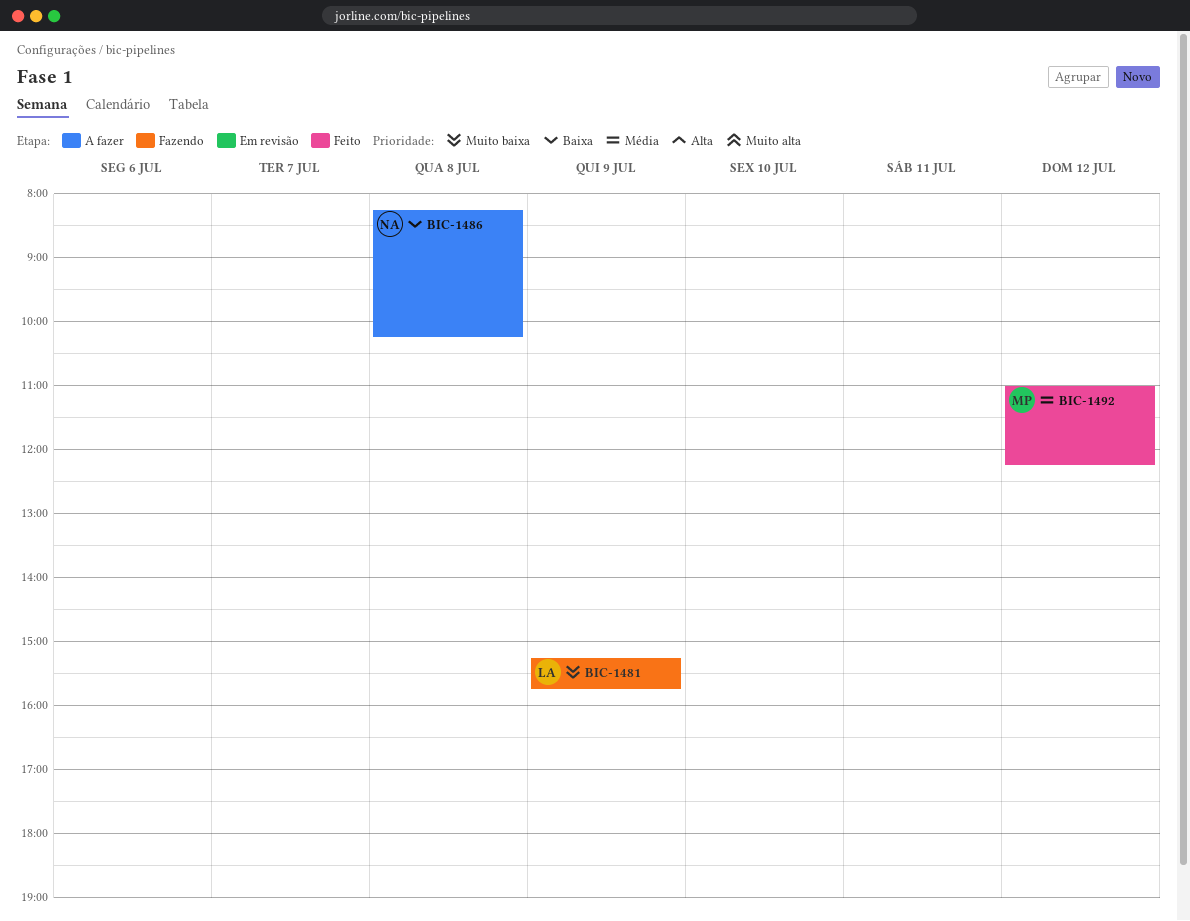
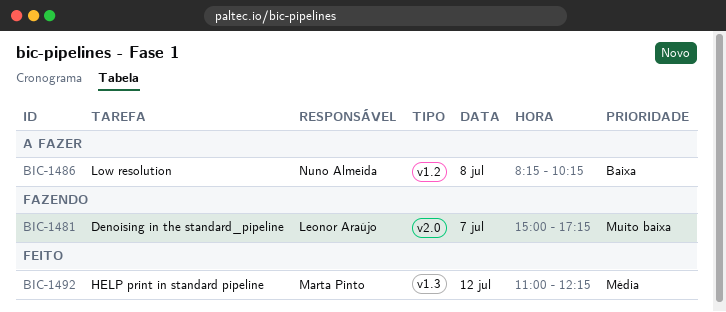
BIC-1481, day: Jul 9 -> Jul 7
BIC-1481, begins: 15:15 -> 15:00
BIC-1481, ends: 15:45 -> 17:15

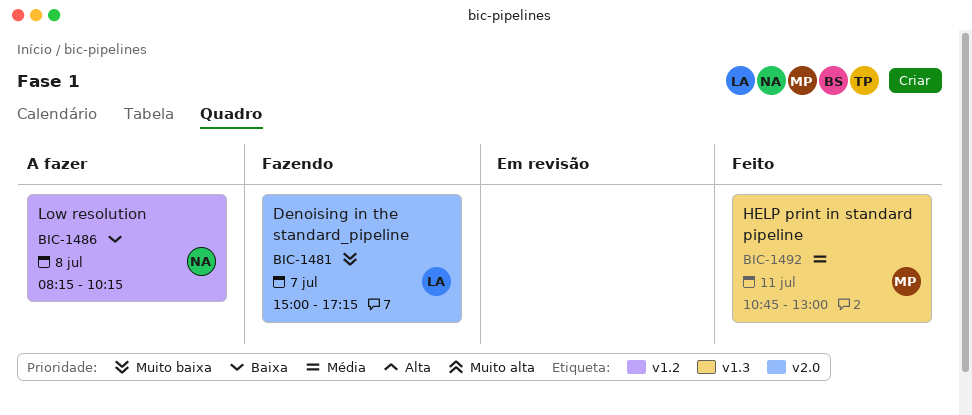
BIC-1492, day: Jul 12 -> Jul 11
BIC-1492, begins: 11:00 -> 10:45
BIC-1492, ends: 12:15 -> 13:00

